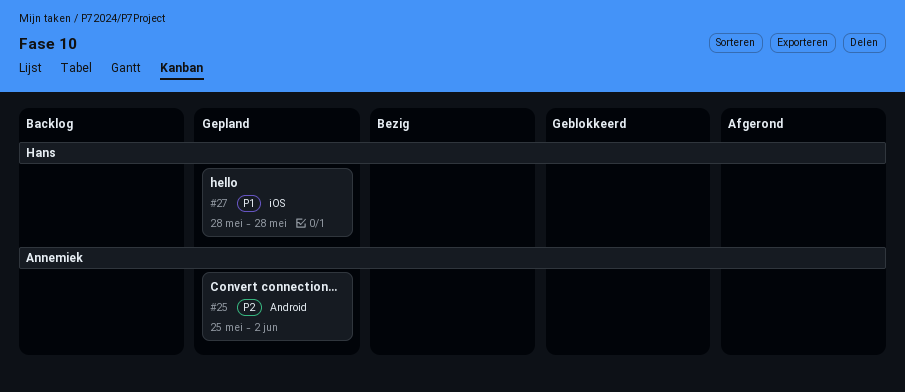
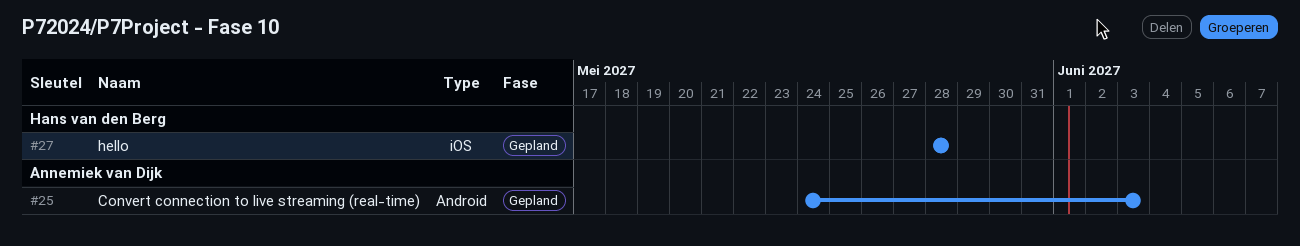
#25, start: May 25 -> May 24
#25, due: Jun 2 -> Jun 3

